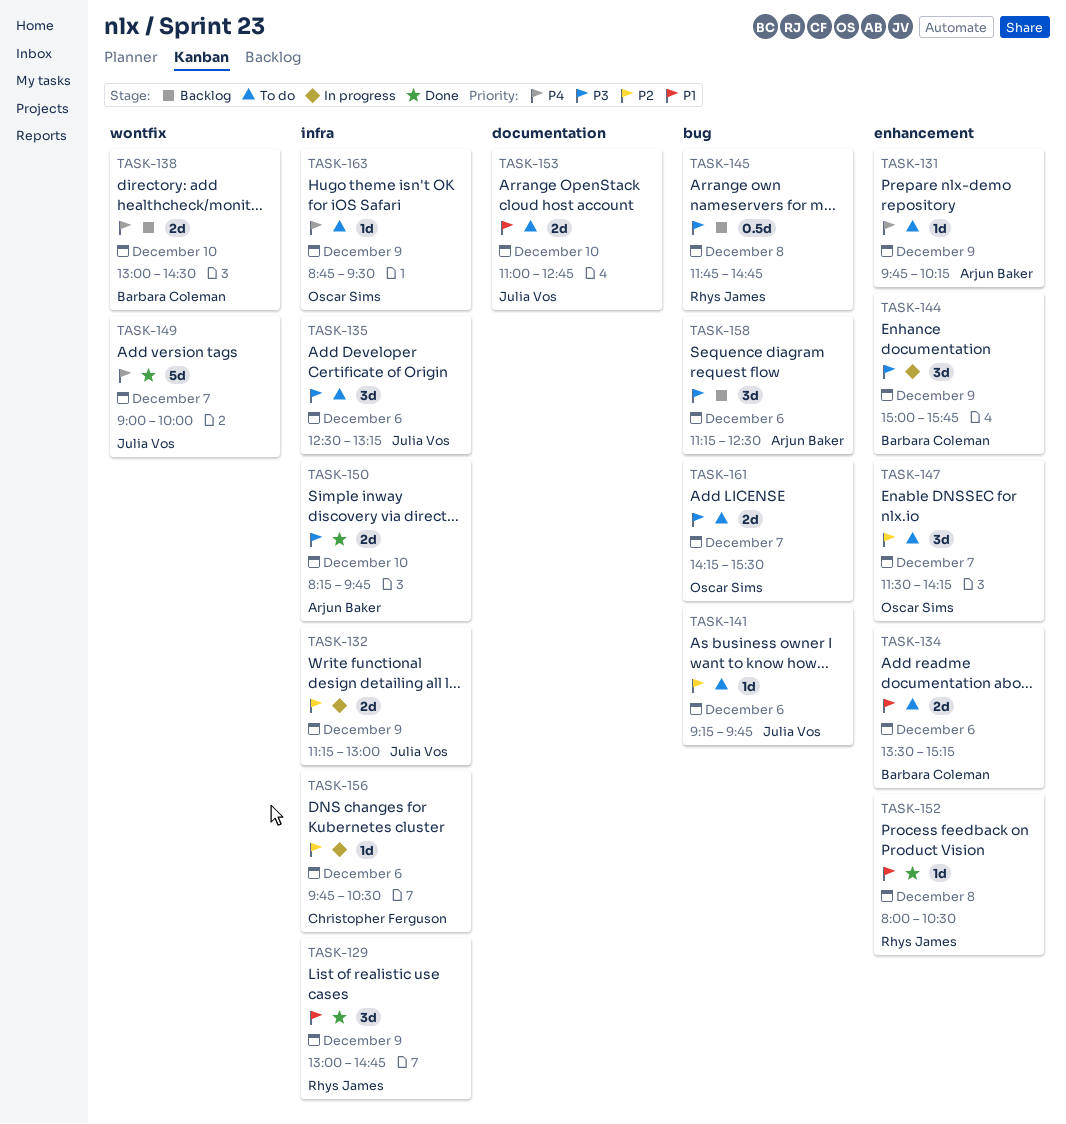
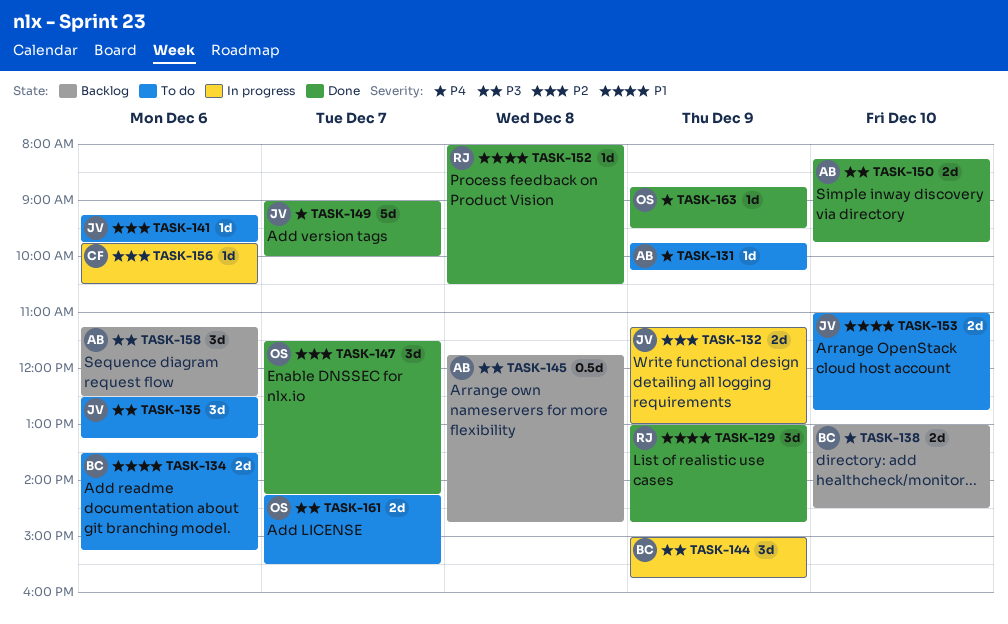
TASK-145, owner: Rhys James -> Arjun Baker
TASK-147, status: To do -> Done
TASK-163, status: To do -> Done

